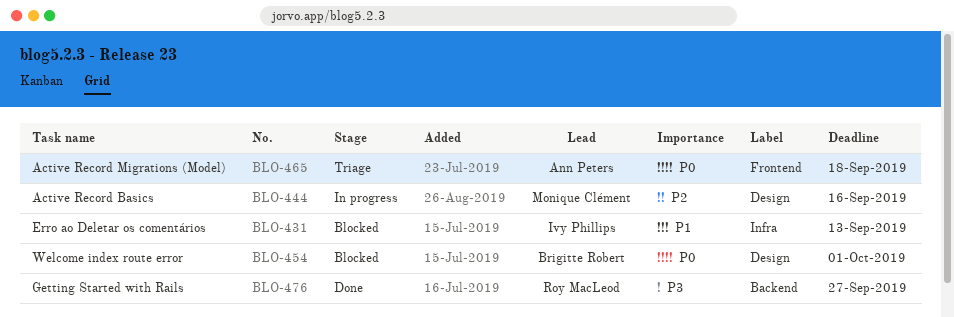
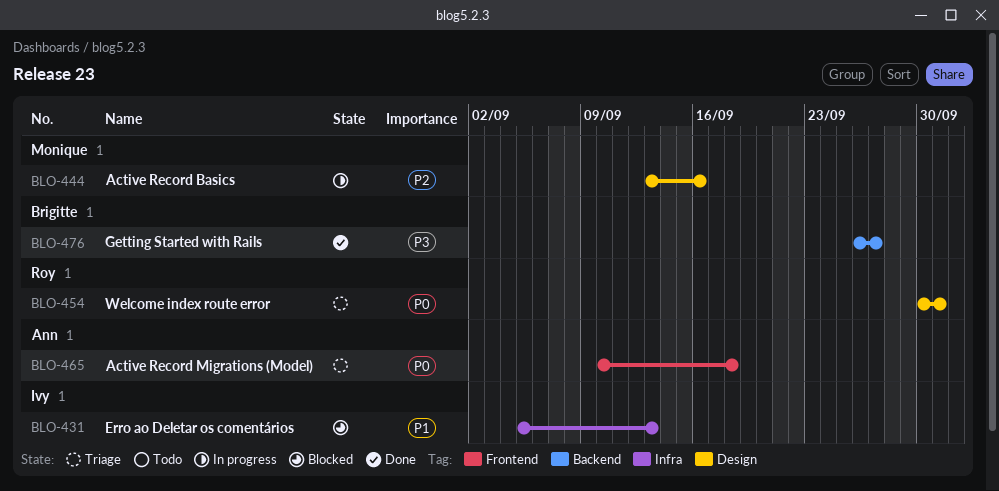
BLO-454, status: Blocked -> Triage
BLO-454, owner: Brigitte Robert -> Roy MacLeod
BLO-476, owner: Roy MacLeod -> Brigitte Robert

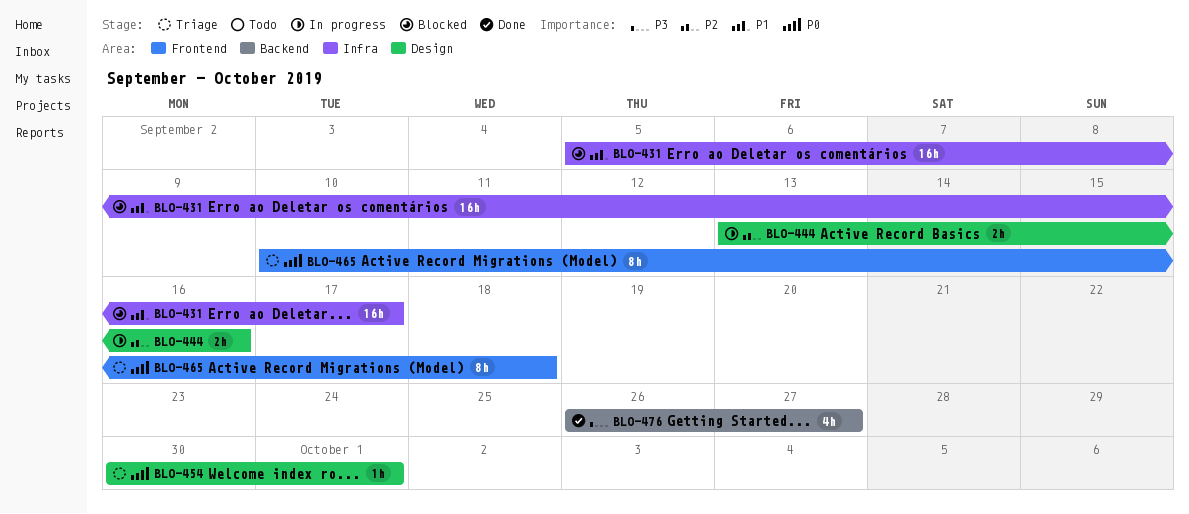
BLO-431, due: Sep 13 -> Sep 17

